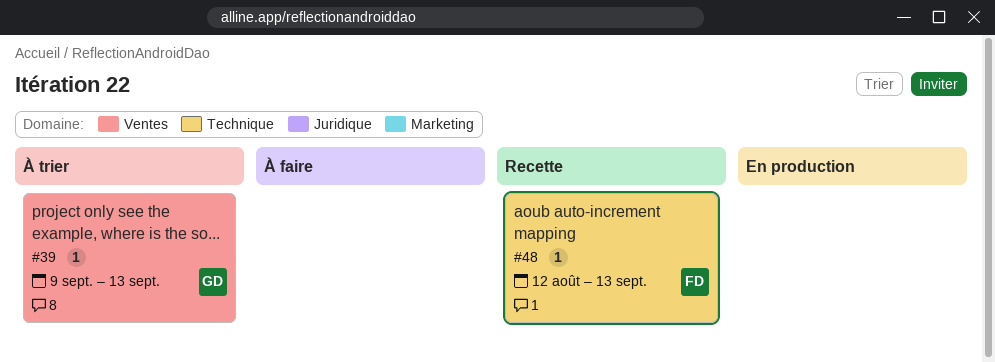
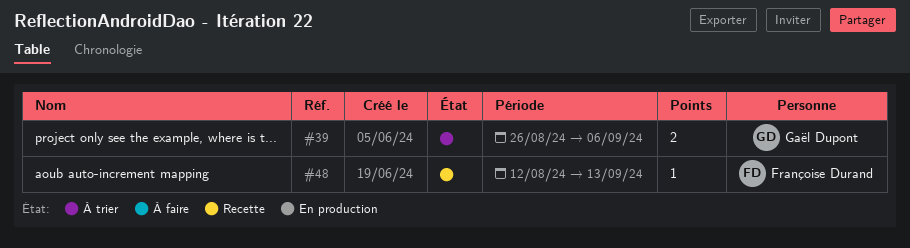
#39, estimate: 1 -> 2
#39, start: Sep 9 -> Aug 26
#39, due: Sep 13 -> Sep 6

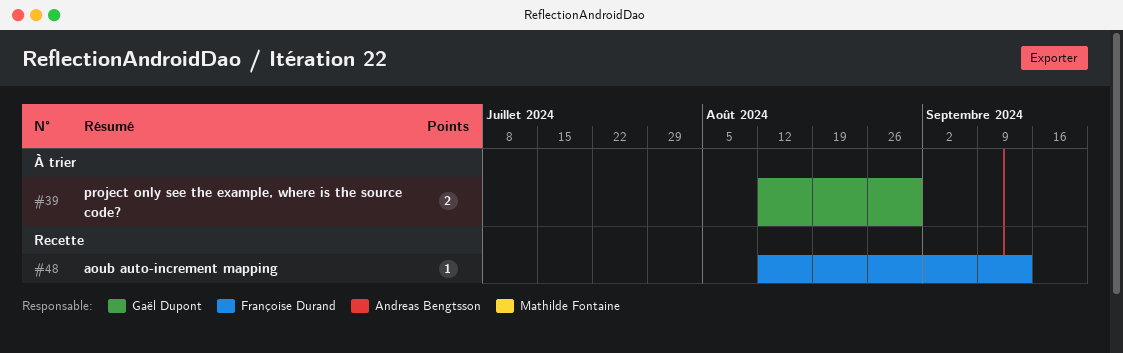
#39, start: Aug 26 -> Aug 12
#39, due: Sep 6 -> Aug 30

